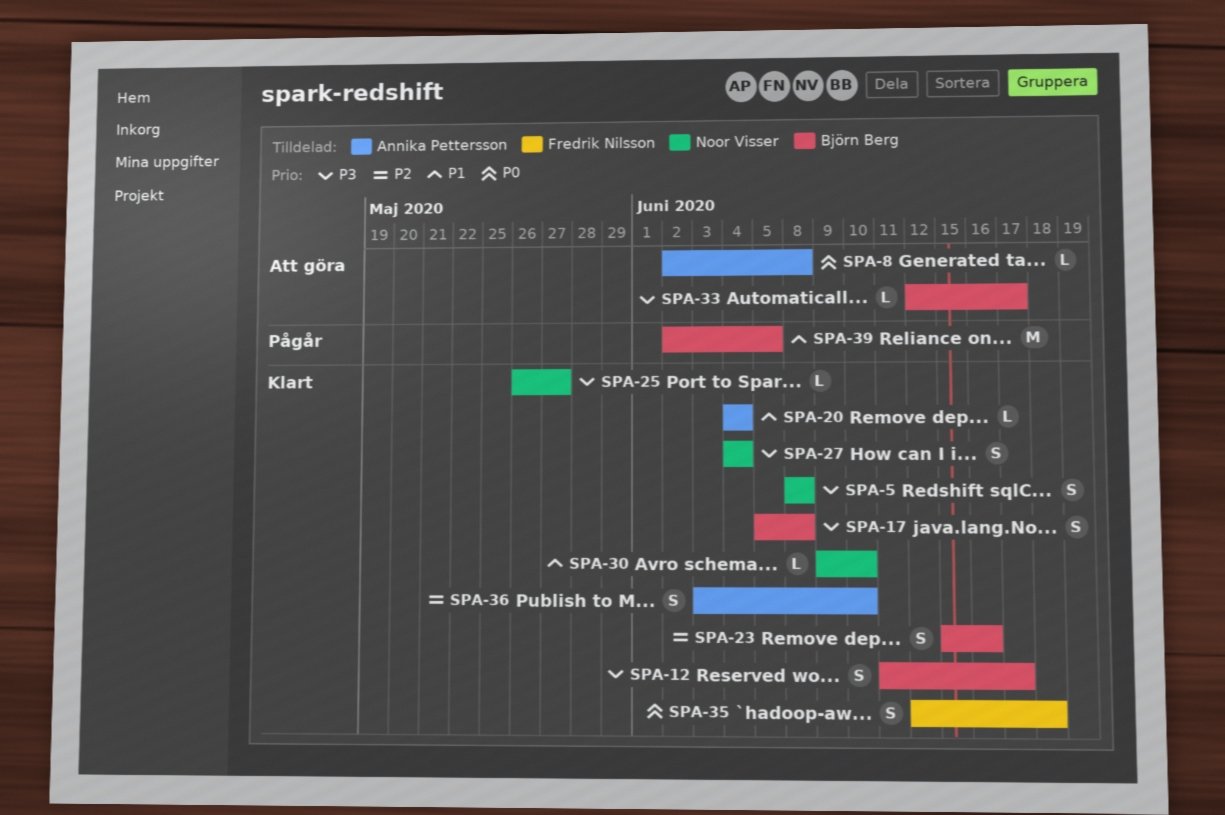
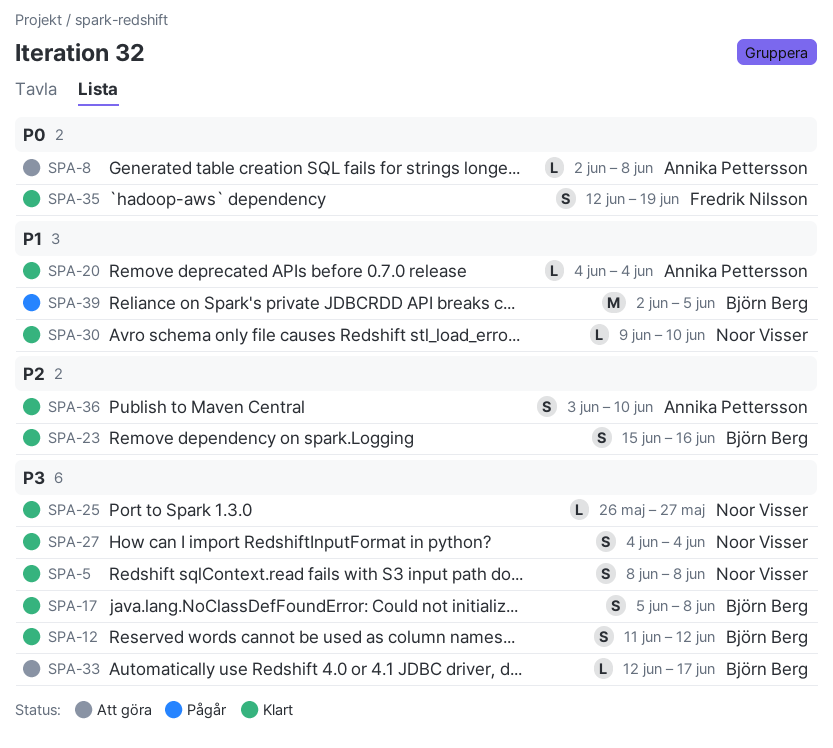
SPA-12, due: Jun 17 -> Jun 12
SPA-35, due: Jun 18 -> Jun 19

